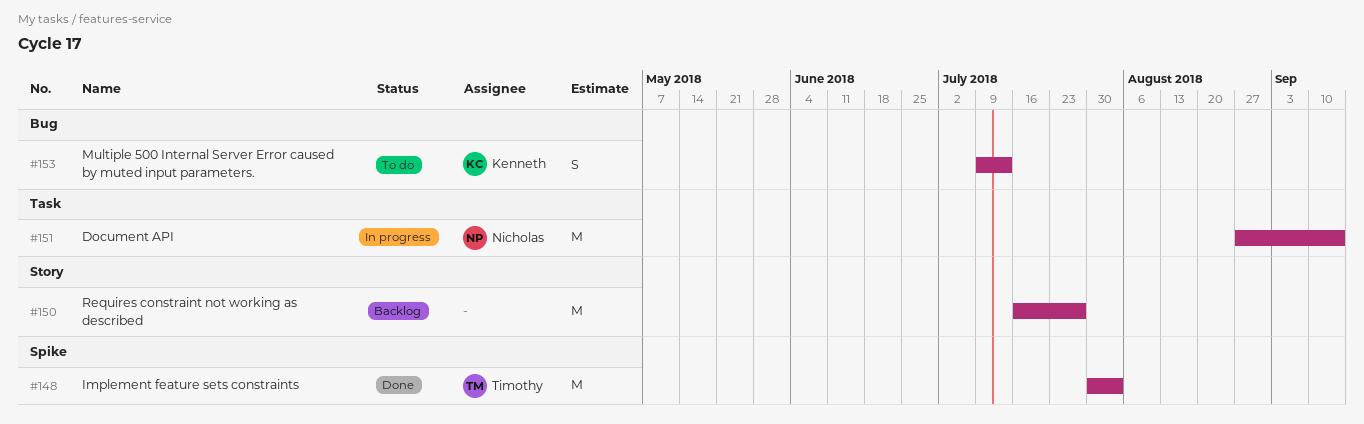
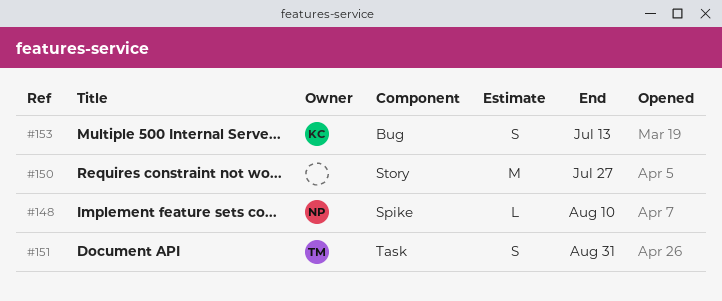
#148, owner: Timothy -> Nicholas
#148, estimate: M -> L
#148, due: Aug 3 -> Aug 10
#151, owner: Nicholas -> Timothy
#151, estimate: M -> S
#151, due: Sep 14 -> Aug 31

